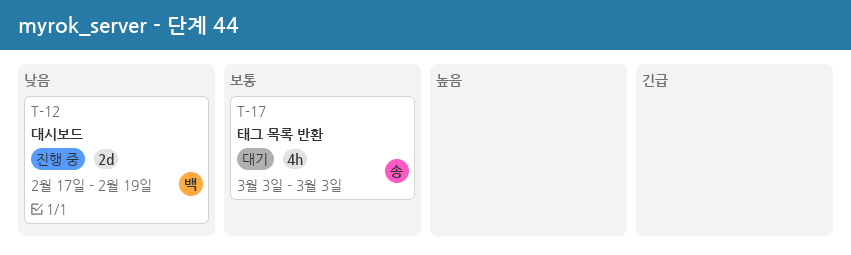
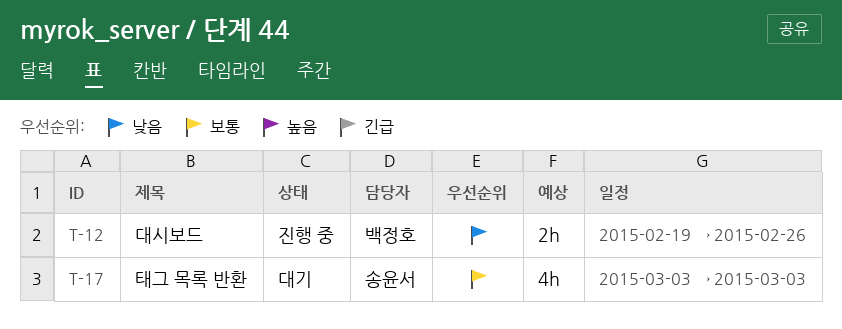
T-12, estimate: 2d -> 2h
T-12, start: Feb 17 -> Feb 19
T-12, due: Feb 19 -> Feb 26

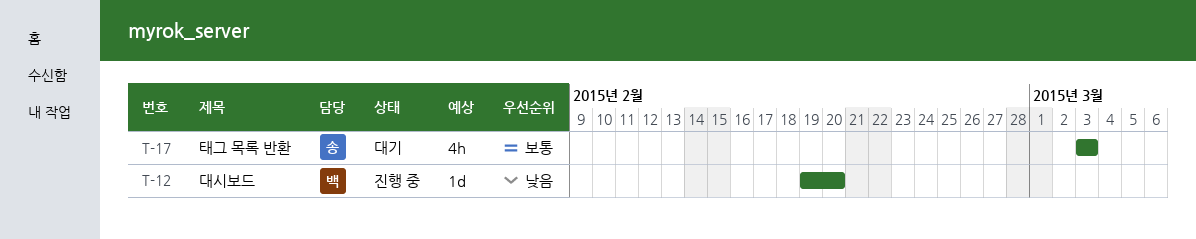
T-12, estimate: 2h -> 1d
T-12, due: Feb 26 -> Feb 20

